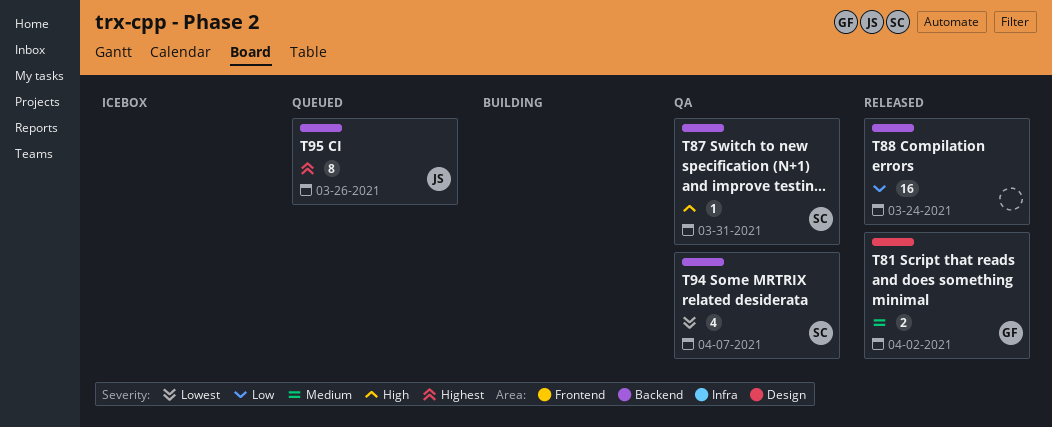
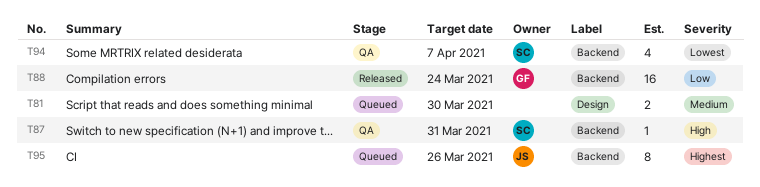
T81, status: Released -> Queued
T81, owner: GF -> none
T81, due: Apr 2 -> Mar 30
T88, owner: none -> GF

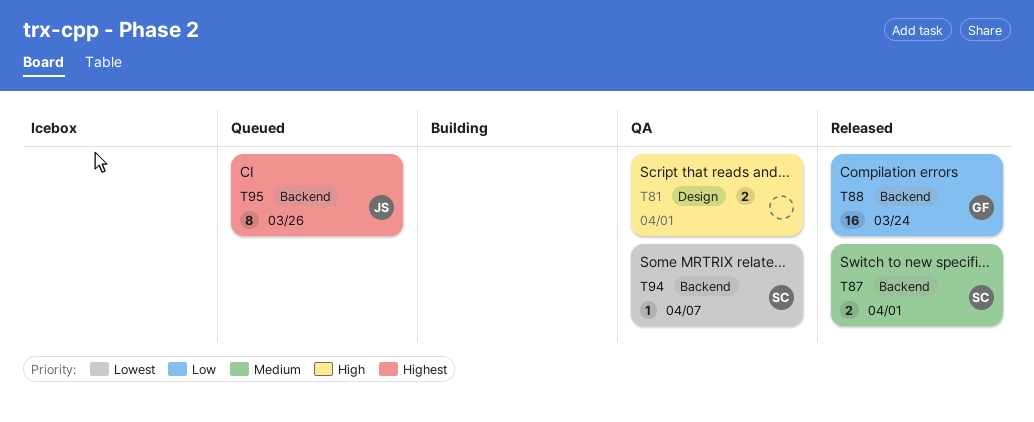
T81, status: Queued -> QA
T81, priority: Medium -> High
T81, due: Mar 30 -> Apr 1
T87, status: QA -> Released
T87, priority: High -> Medium
T87, estimate: 1 -> 2
T87, due: Mar 31 -> Apr 1
T94, estimate: 4 -> 1

